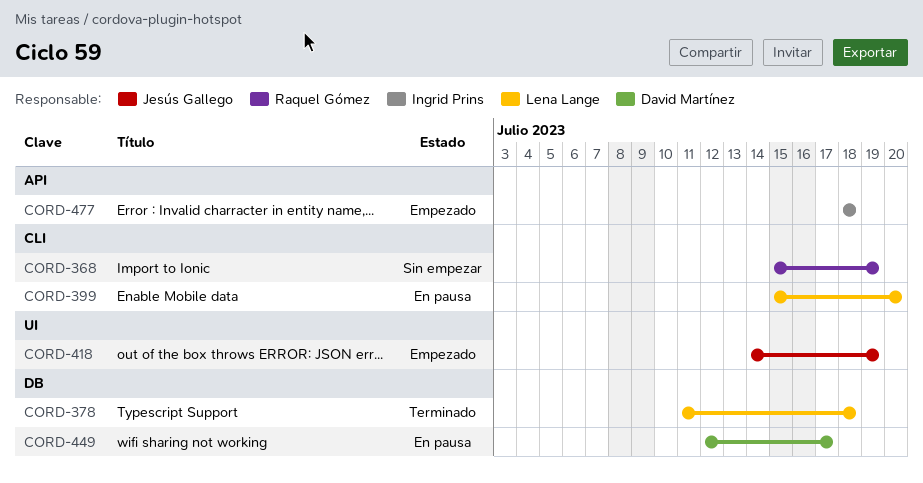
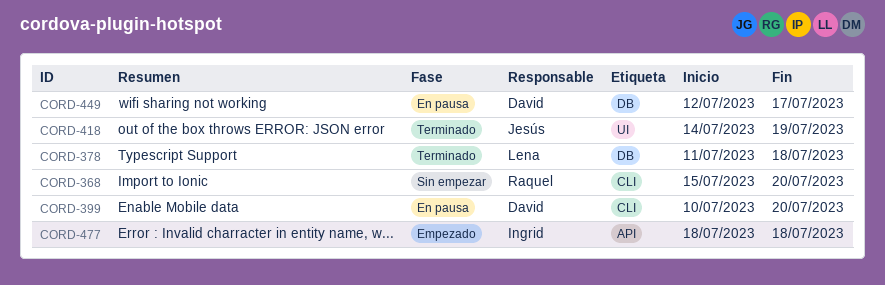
CORD-368, due: Jul 19 -> Jul 20
CORD-399, owner: Lena Lange -> David Martínez
CORD-399, start: Jul 15 -> Jul 10
CORD-418, status: Empezado -> Terminado

